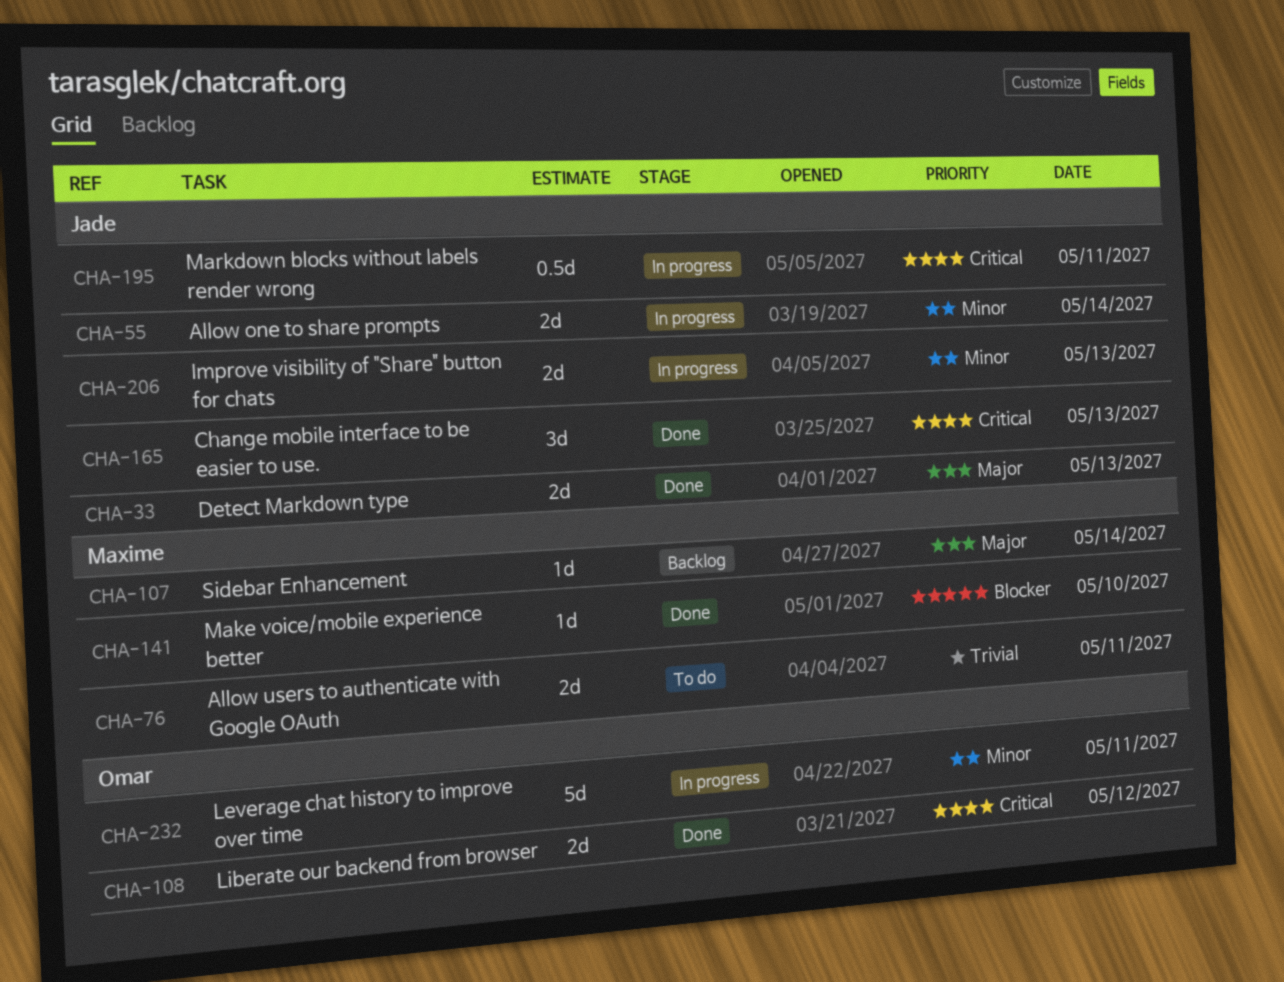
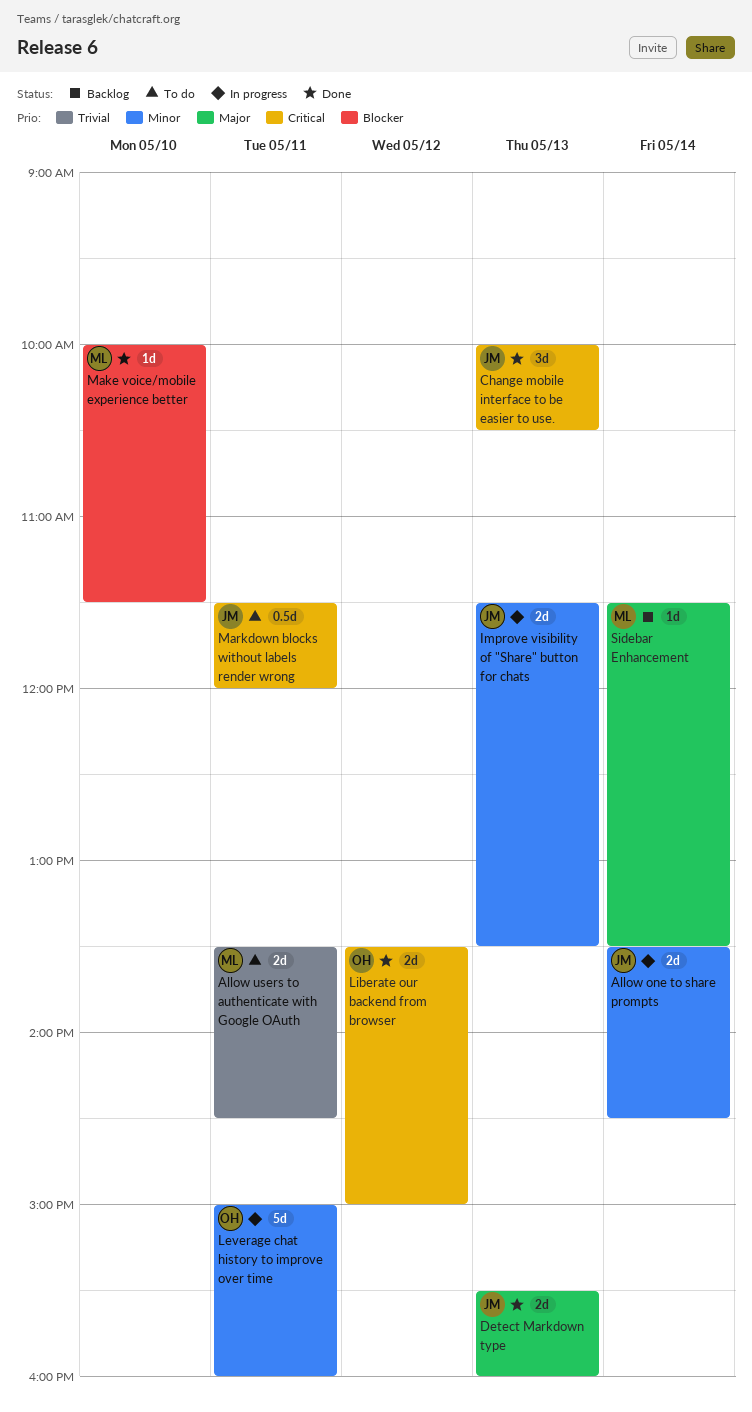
Markdown blocks without labels render wrong, status: In progress -> To do

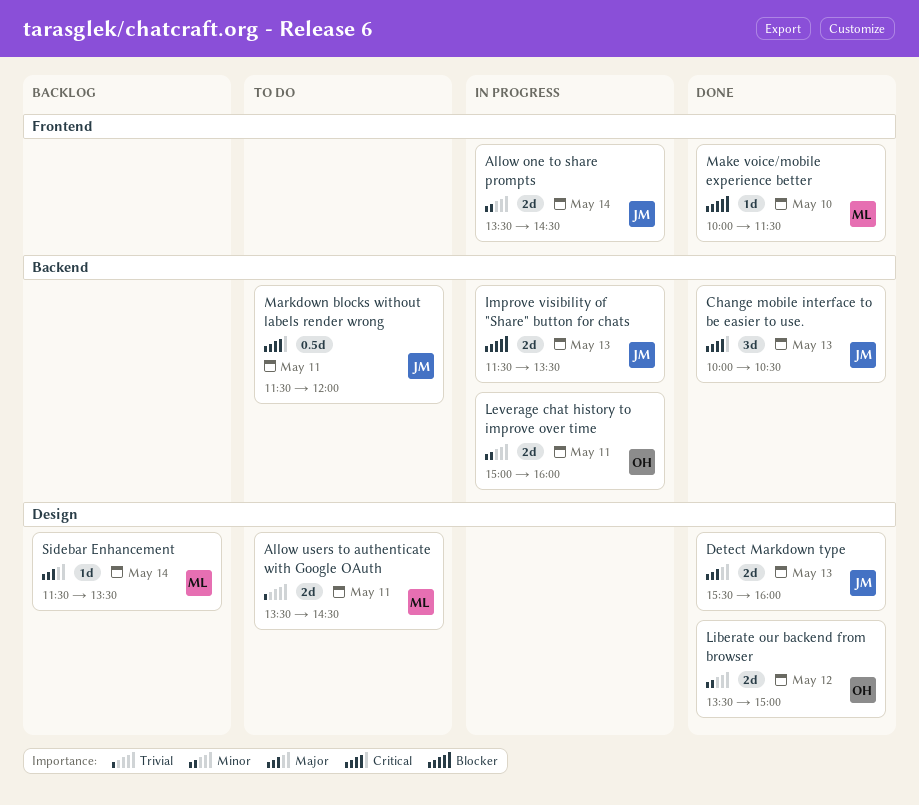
Improve visibility of "Share" button for chats, priority: Minor -> Blocker
Leverage chat history to improve over time, estimate: 5d -> 2d
Liberate our backend from browser, priority: Critical -> Minor

